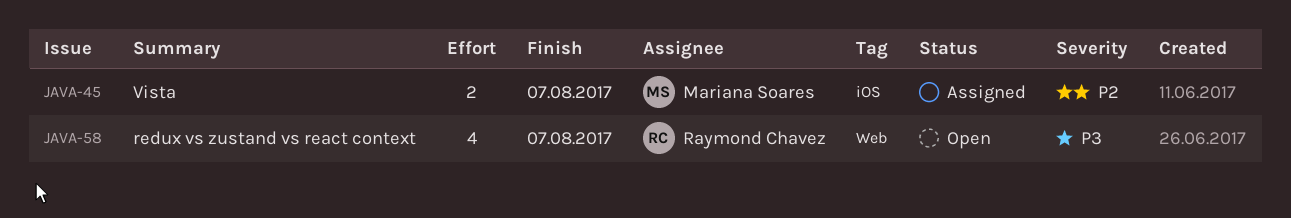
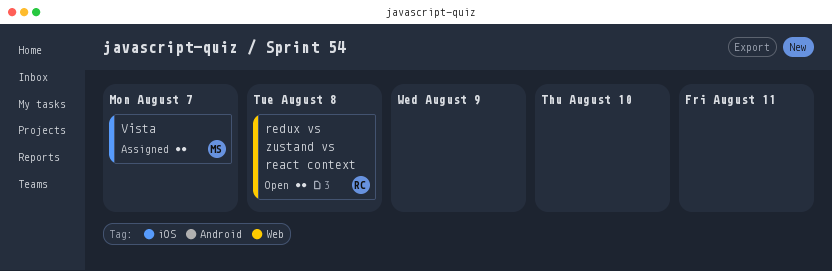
redux vs zustand vs react context, estimate: 4 -> 2
redux vs zustand vs react context, due: Aug 7 -> Aug 8

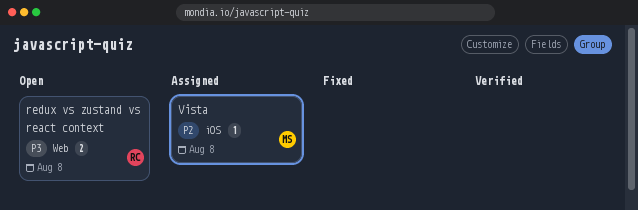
Vista, estimate: 2 -> 1
Vista, due: Aug 7 -> Aug 8

